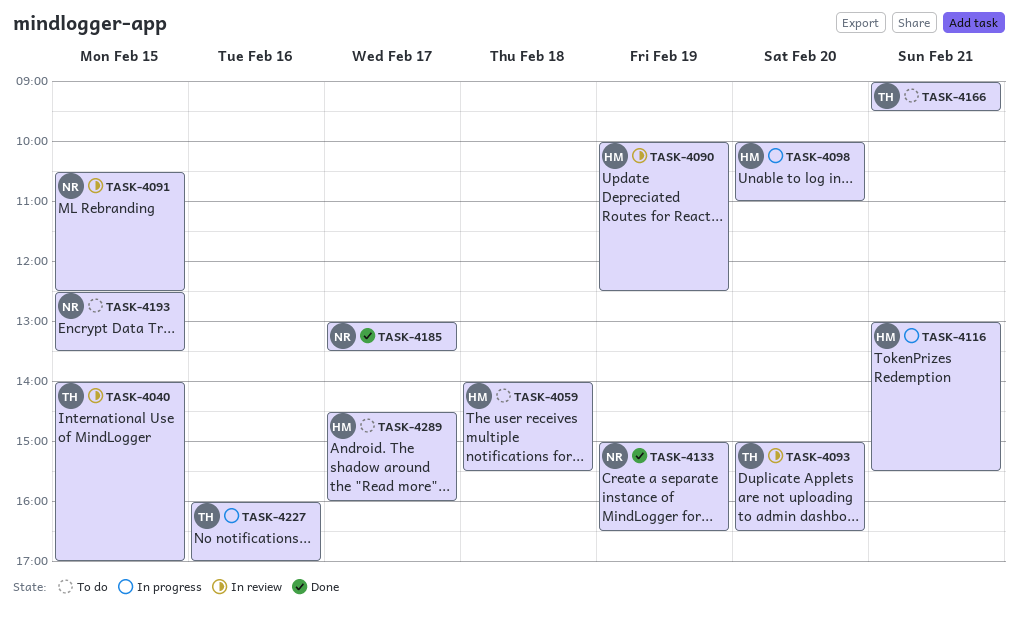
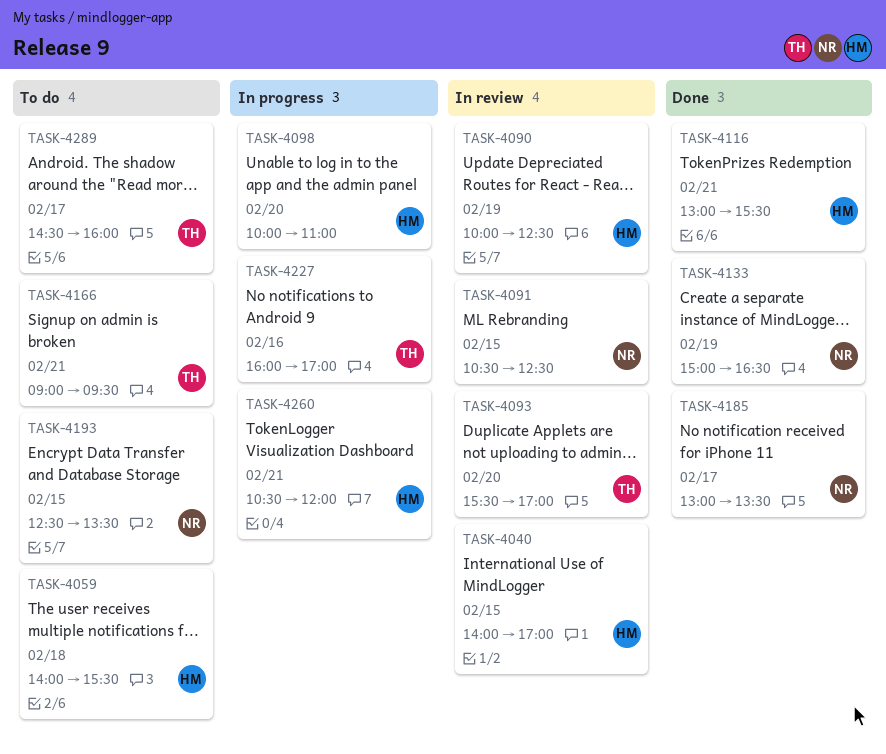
TASK-4040, owner: TH -> HM
TASK-4093, begins: 15:00 -> 15:30
TASK-4093, ends: 16:30 -> 17:00
TASK-4116, status: In progress -> Done
TASK-4260: none -> present
TASK-4289, owner: HM -> TH

